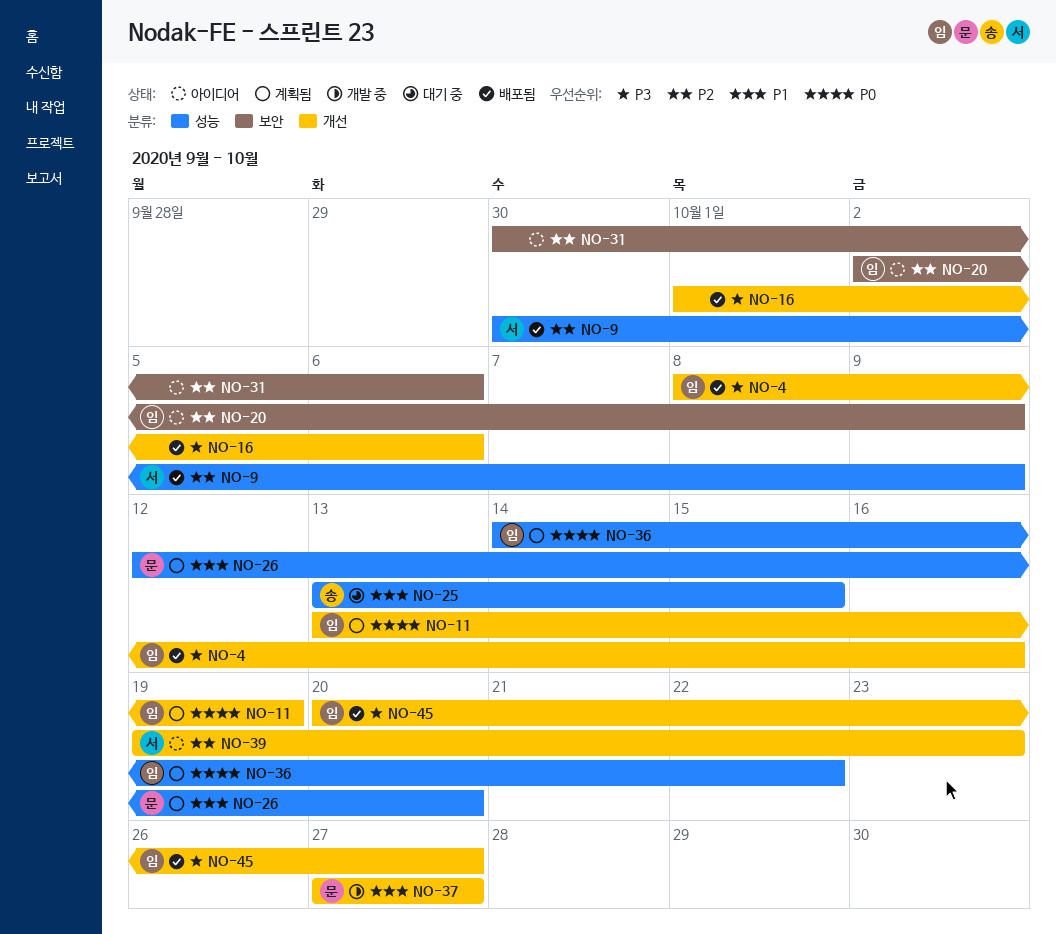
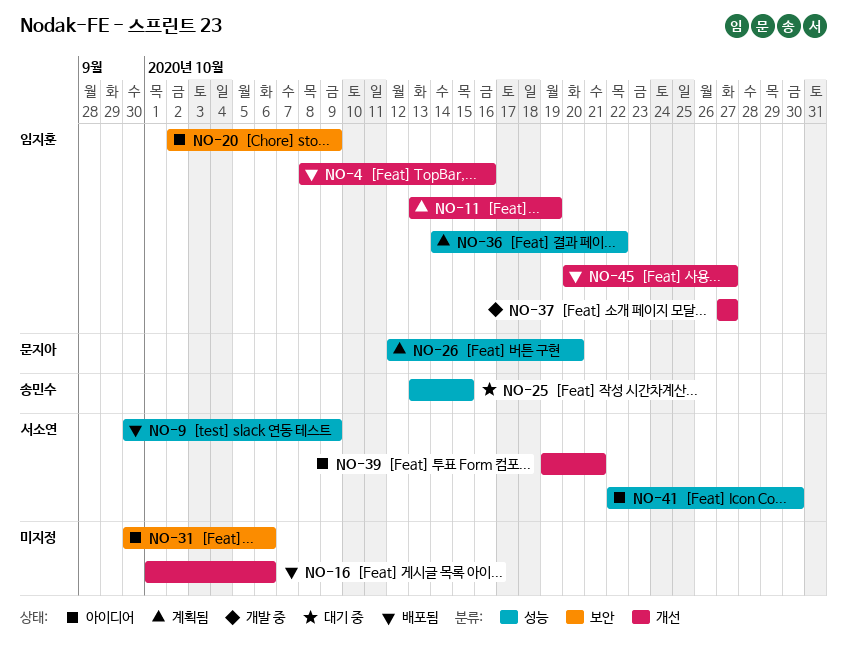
NO-37, owner: 문지아 -> 임지훈
NO-39, due: Oct 23 -> Oct 21
NO-41: none -> present

